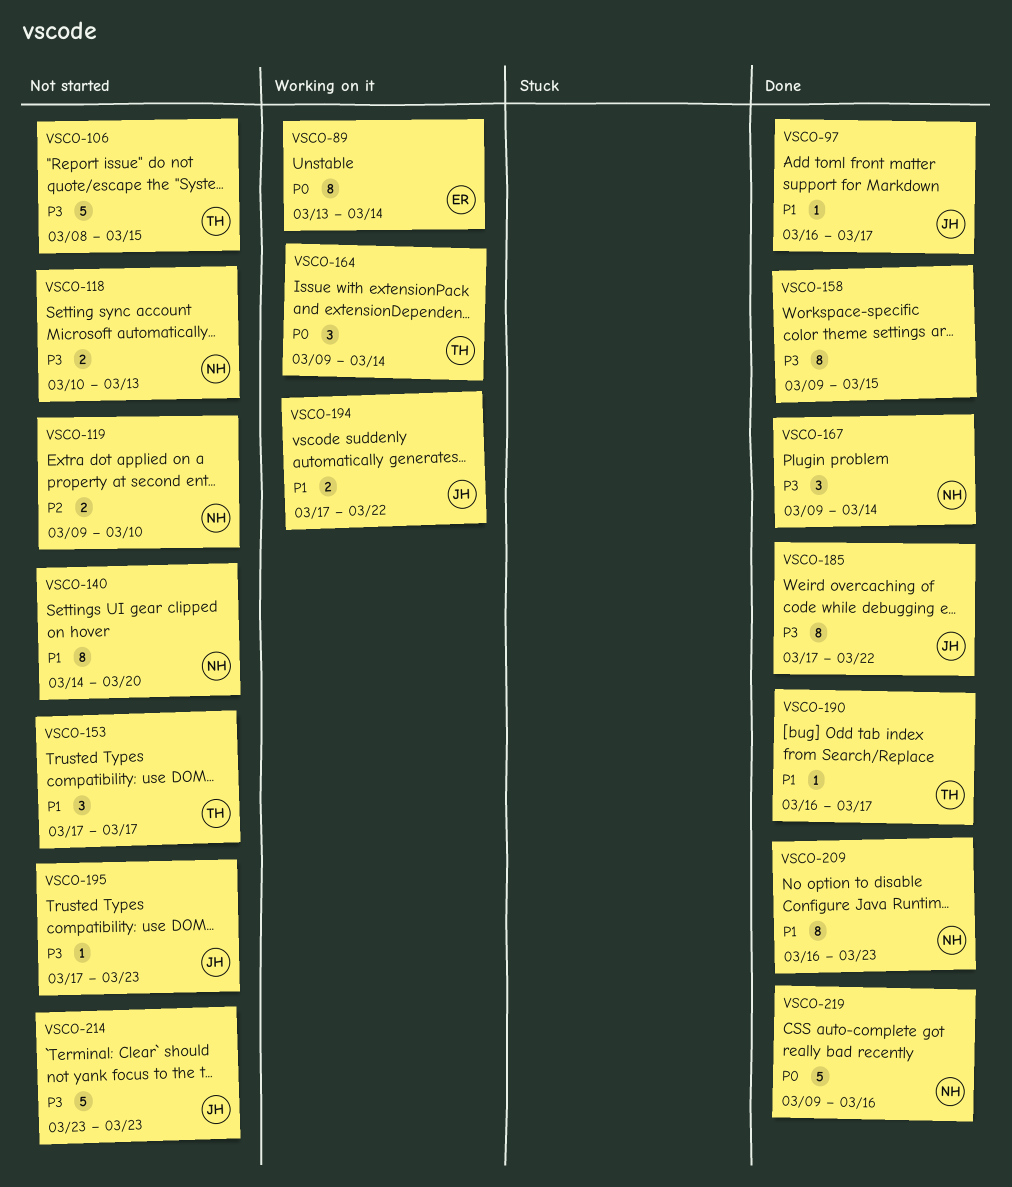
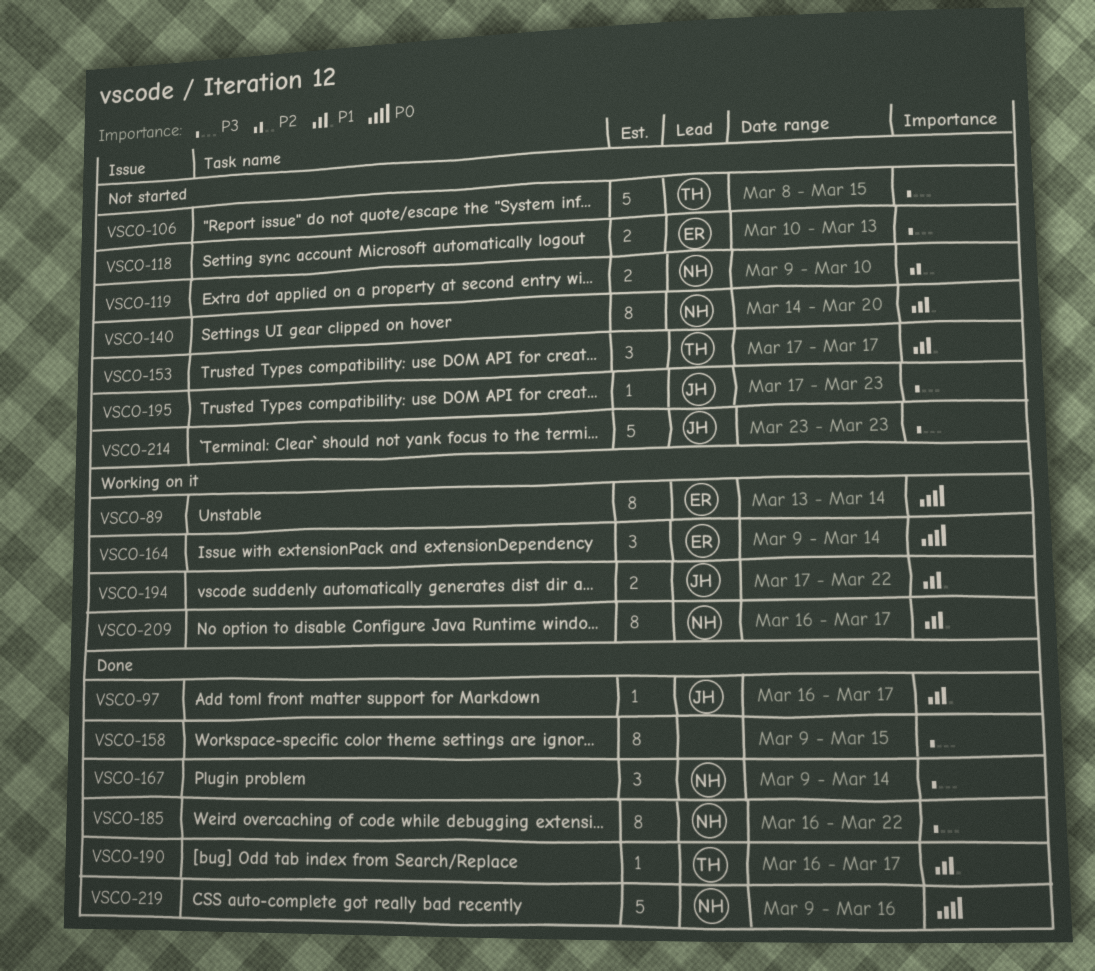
VSCO-118, owner: NH -> ER
VSCO-164, owner: TH -> ER
VSCO-185, owner: JH -> NH
VSCO-185, start: Mar 17 -> Mar 16
VSCO-209, status: Done -> Working on it
VSCO-209, due: Mar 23 -> Mar 17

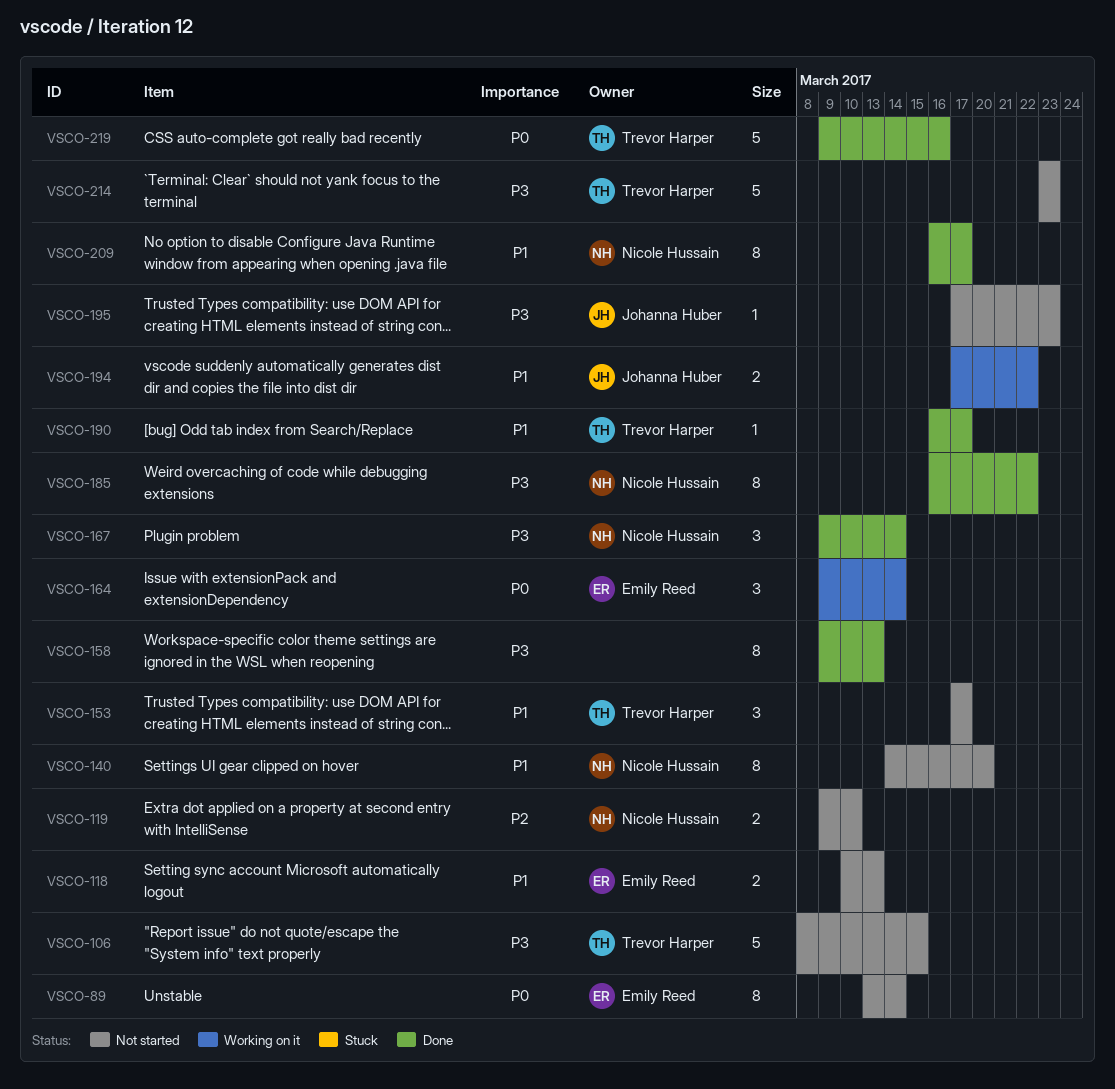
VSCO-89, status: Working on it -> Not started
VSCO-97: present -> none
VSCO-118, priority: P3 -> P1
VSCO-158, due: Mar 15 -> Mar 13
VSCO-209, status: Working on it -> Done
VSCO-214, owner: Johanna Huber -> Trevor Harper
VSCO-219, owner: Nicole Hussain -> Trevor Harper

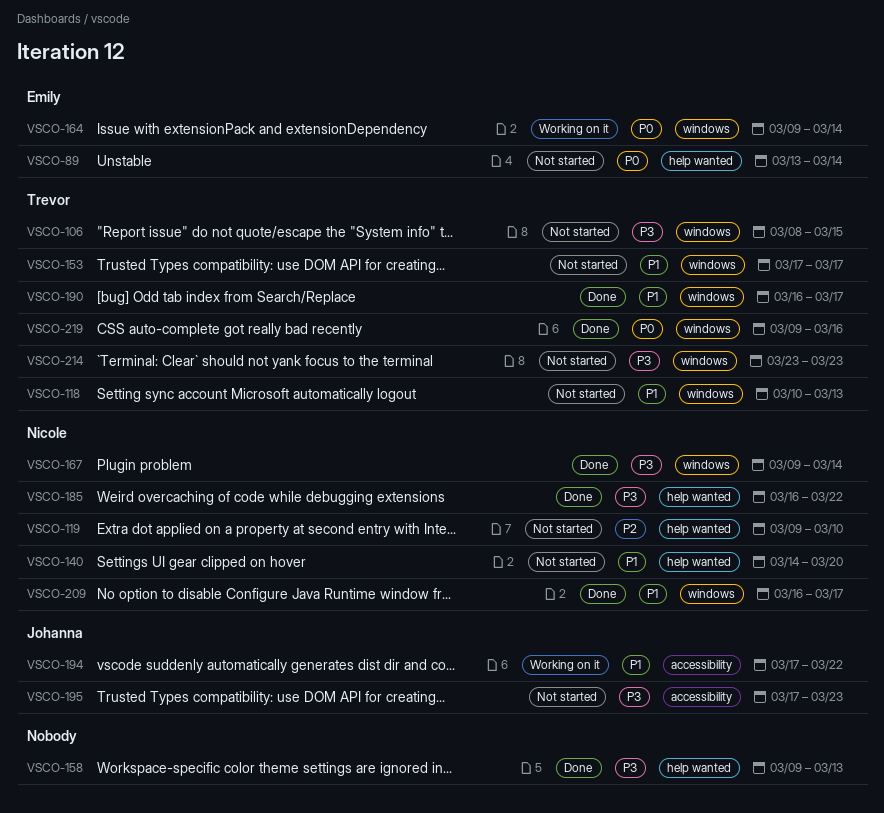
VSCO-118, owner: Emily Reed -> Trevor Harper

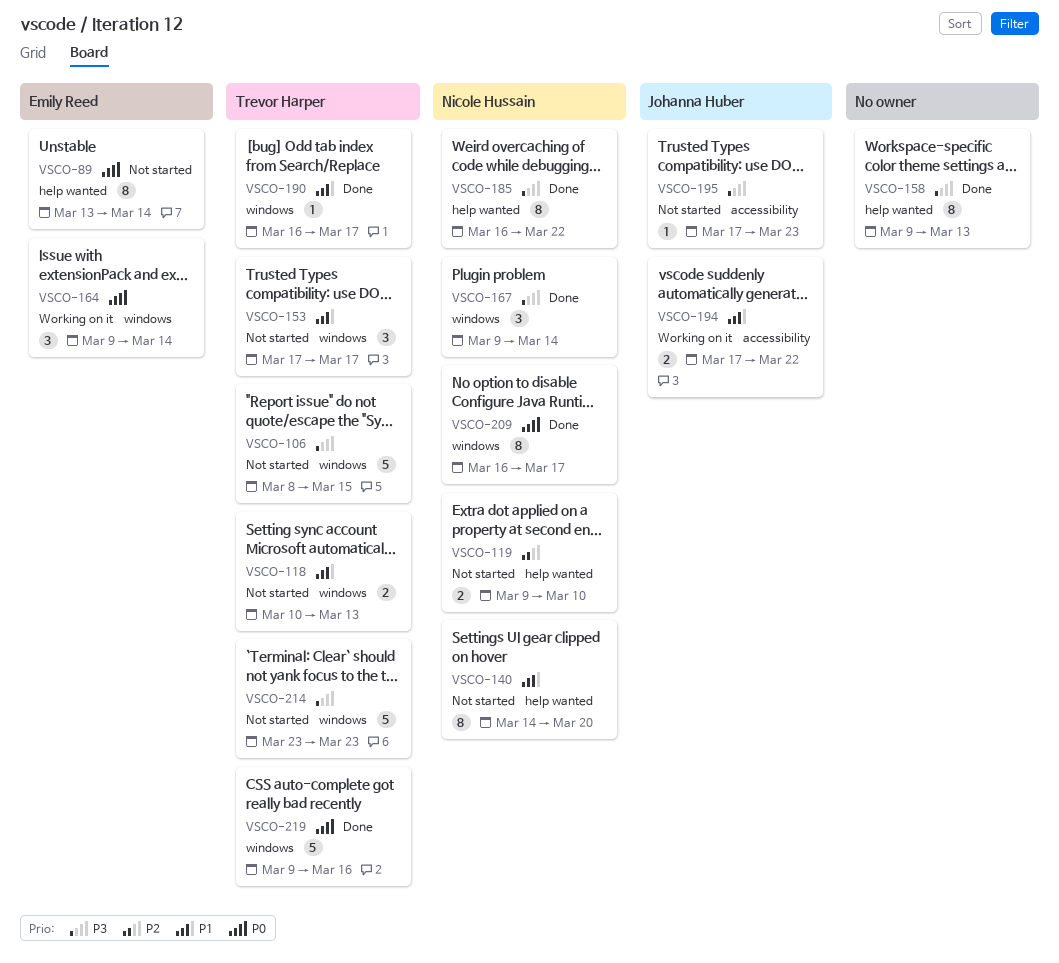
VSCO-209, priority: P1 -> P0

